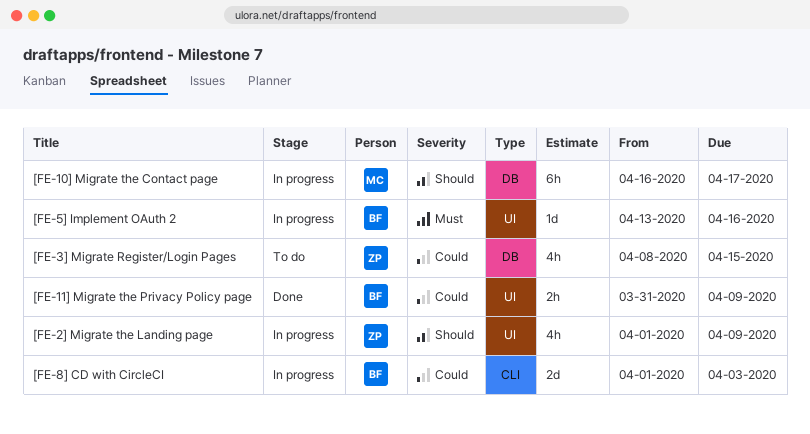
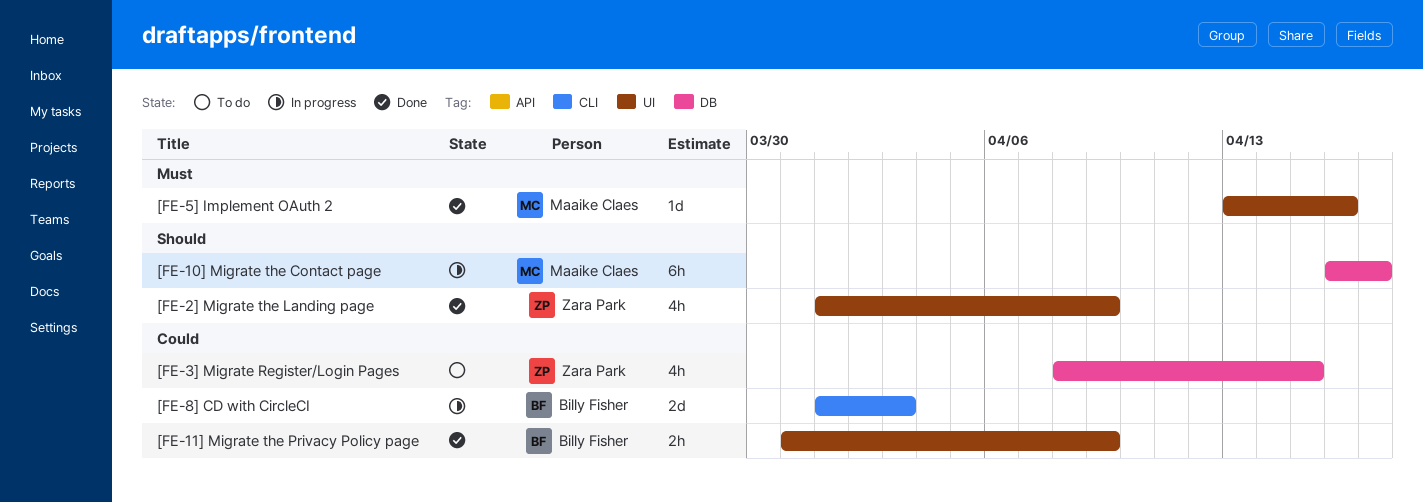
[FE-2] Migrate the Landing page, status: In progress -> Done
[FE-5] Implement OAuth 2, status: In progress -> Done
[FE-5] Implement OAuth 2, owner: Billy Fisher -> Maaike Claes

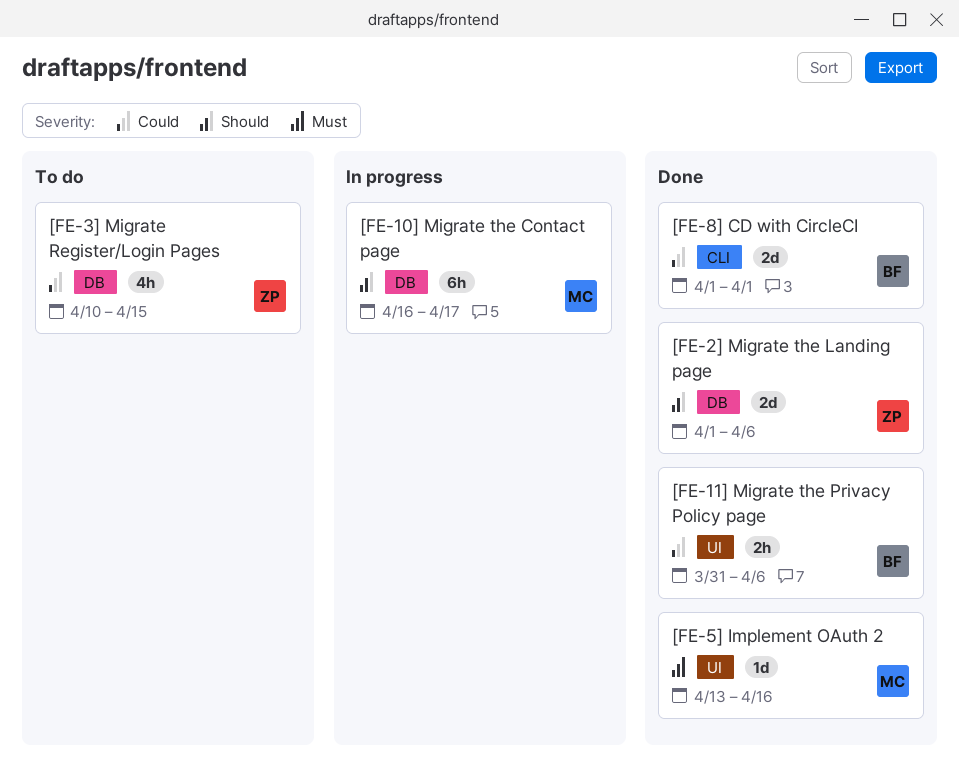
[FE-11] Migrate the Privacy Policy page, due: Apr 9 -> Apr 6
[FE-2] Migrate the Landing page, label: UI -> DB
[FE-2] Migrate the Landing page, estimate: 4h -> 2d
[FE-2] Migrate the Landing page, due: Apr 9 -> Apr 6
[FE-3] Migrate Register/Login Pages, start: Apr 8 -> Apr 10
[FE-8] CD with CircleCI, status: In progress -> Done
[FE-8] CD with CircleCI, due: Apr 3 -> Apr 1

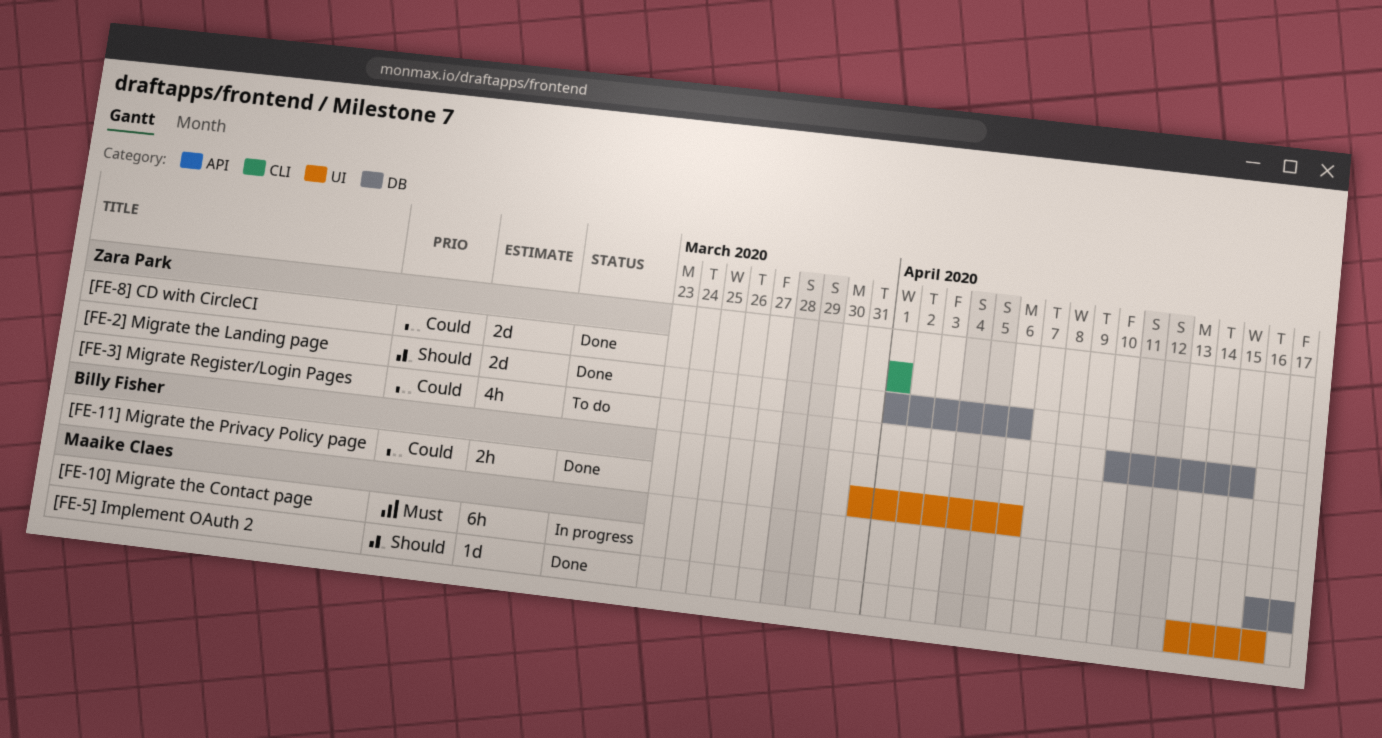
[FE-10] Migrate the Contact page, priority: Should -> Must
[FE-5] Implement OAuth 2, priority: Must -> Should
[FE-8] CD with CircleCI, owner: Billy Fisher -> Zara Park

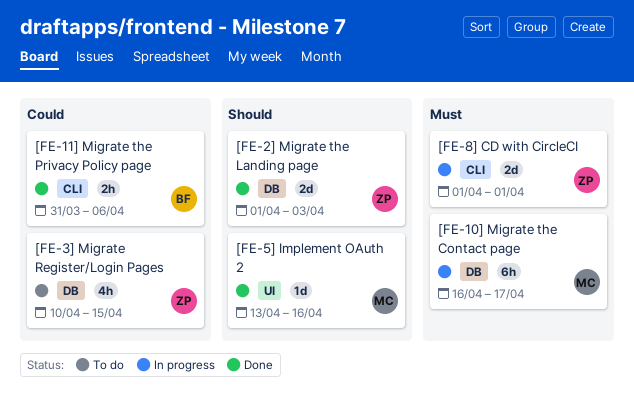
[FE-11] Migrate the Privacy Policy page, label: UI -> CLI
[FE-2] Migrate the Landing page, due: Apr 6 -> Apr 3
[FE-8] CD with CircleCI, status: Done -> In progress
[FE-8] CD with CircleCI, priority: Could -> Must

